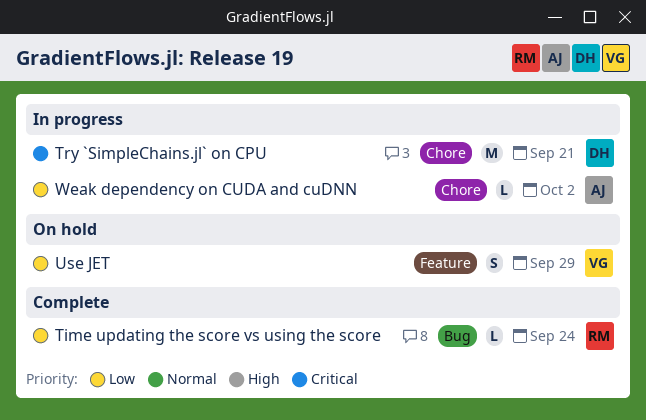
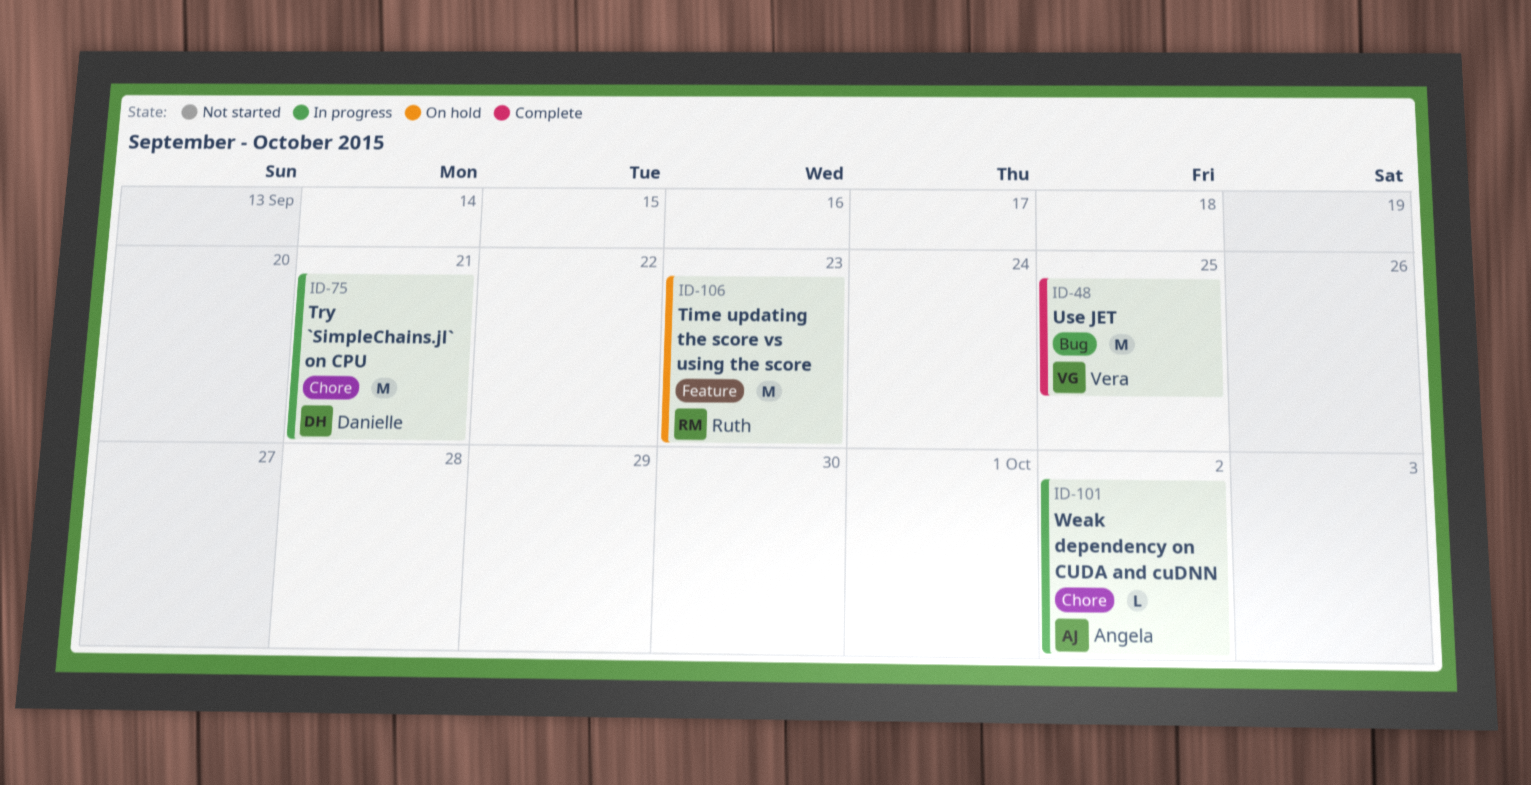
Time updating the score vs using the score, status: Complete -> On hold
Time updating the score vs using the score, label: Bug -> Feature
Time updating the score vs using the score, estimate: L -> M
Time updating the score vs using the score, due: Sep 24 -> Sep 23
Use JET, status: On hold -> Complete
Use JET, label: Feature -> Bug
Use JET, estimate: S -> M
Use JET, due: Sep 29 -> Sep 25

